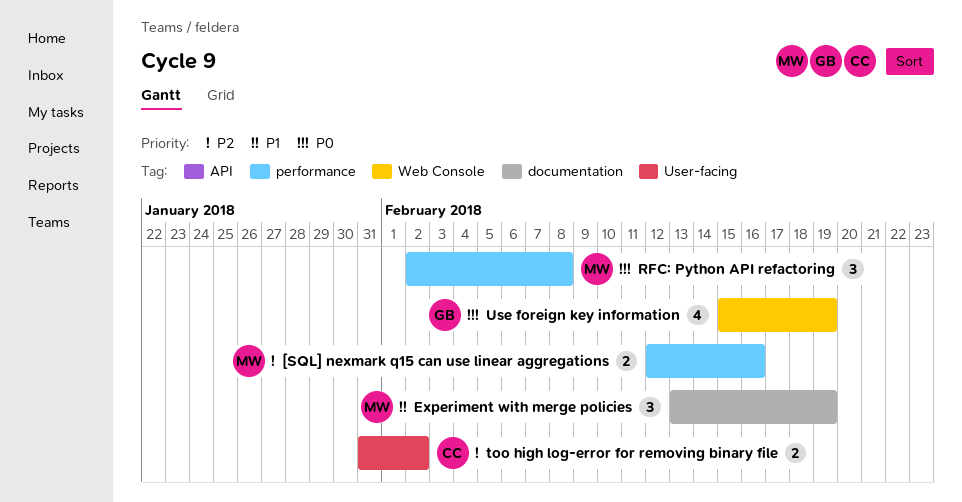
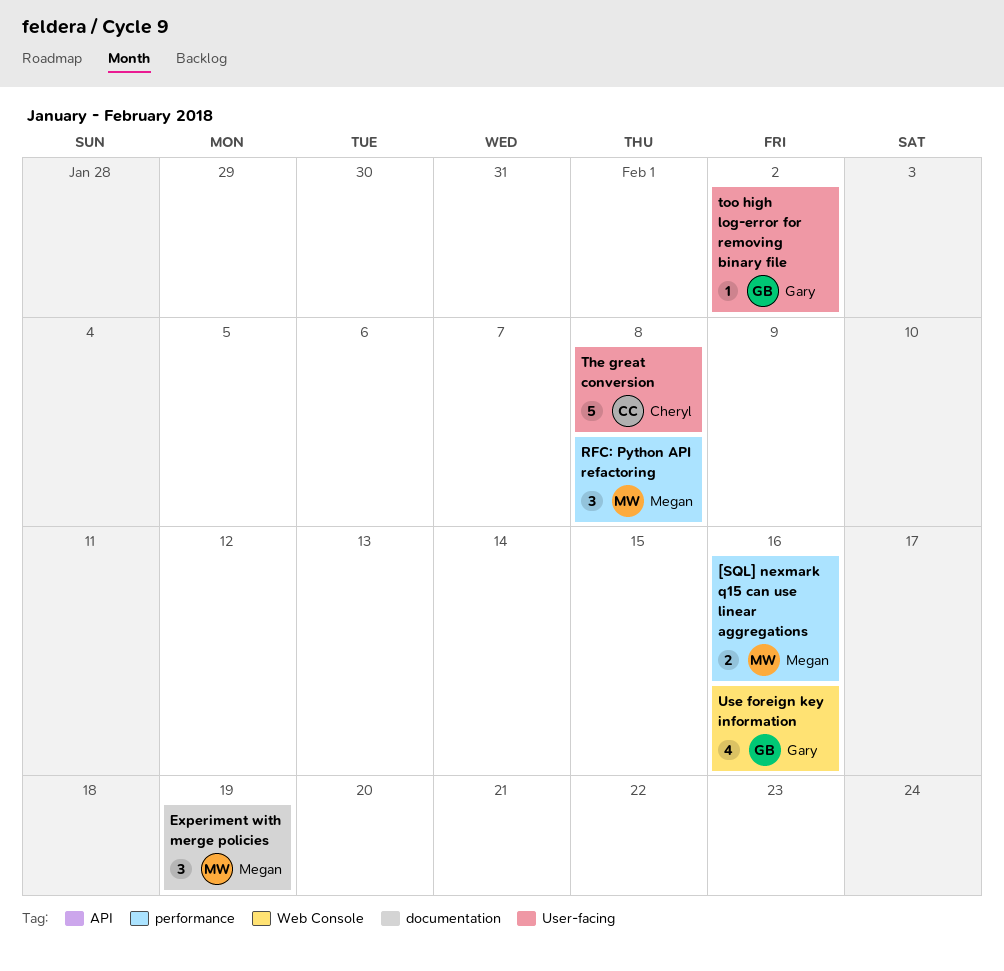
The great conversion: none -> present
too high log-error for removing binary file, owner: Cheryl -> Gary
too high log-error for removing binary file, estimate: 2 -> 1
Use foreign key information, due: Feb 19 -> Feb 16

